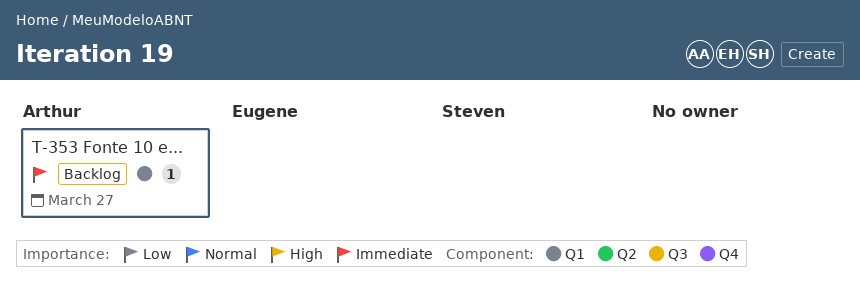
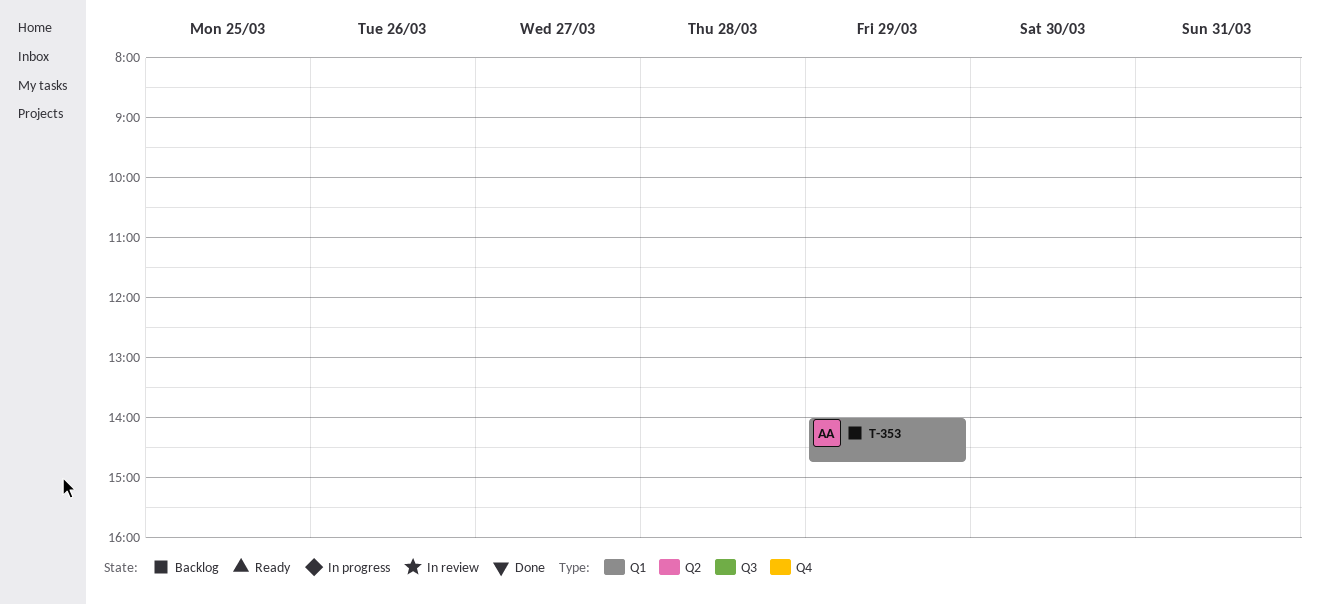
T-353, day: Mar 27 -> Mar 29

